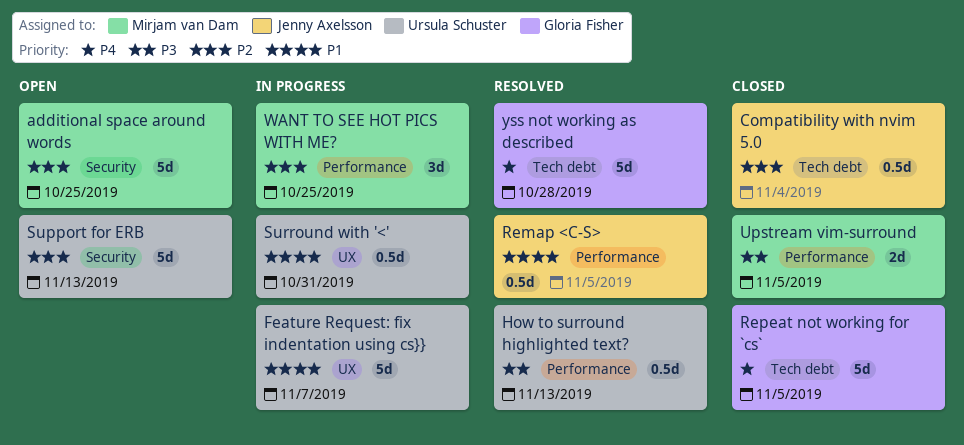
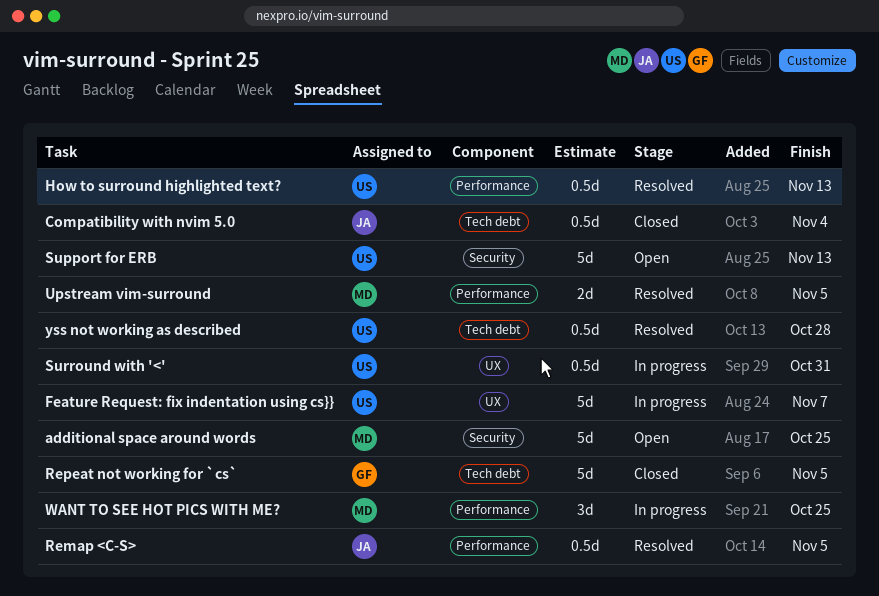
Upstream vim-surround, status: Closed -> Resolved
yss not working as described, owner: Gloria Fisher -> Ursula Schuster
yss not working as described, estimate: 5d -> 0.5d

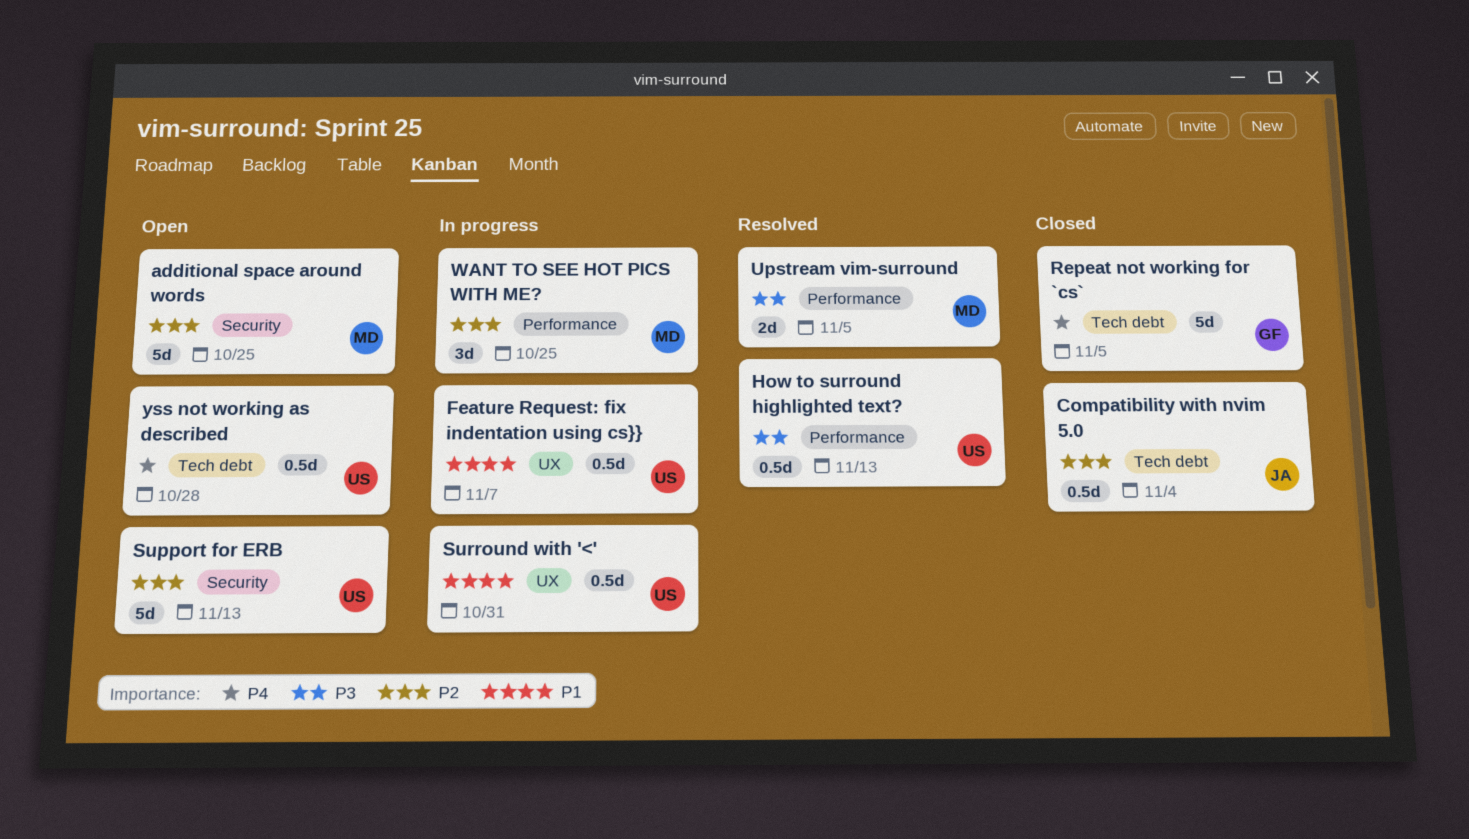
Feature Request: fix indentation using cs}}, estimate: 5d -> 0.5d
Remap <C-S>: present -> none
yss not working as described, status: Resolved -> Open

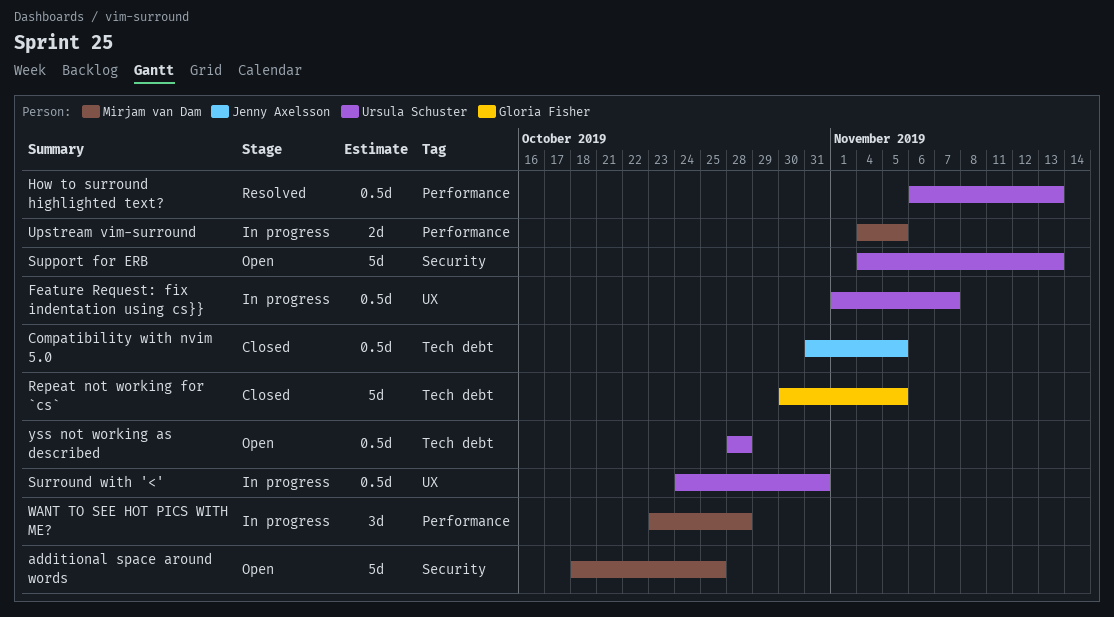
Compatibility with nvim 5.0, due: Nov 4 -> Nov 5
Upstream vim-surround, status: Resolved -> In progress
WANT TO SEE HOT PICS WITH ME?, due: Oct 25 -> Oct 28

